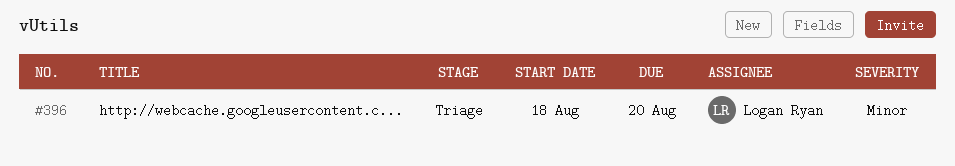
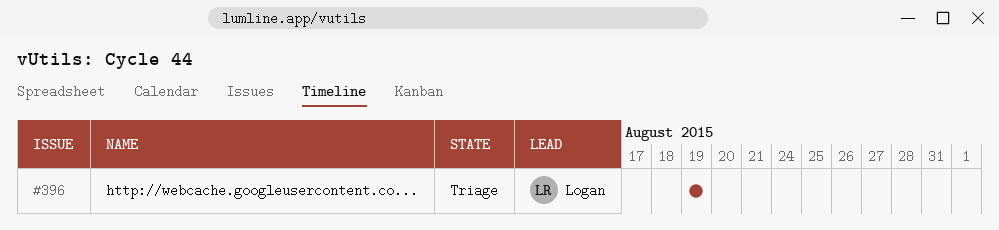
#396, start: Aug 18 -> Aug 19
#396, due: Aug 20 -> Aug 19

